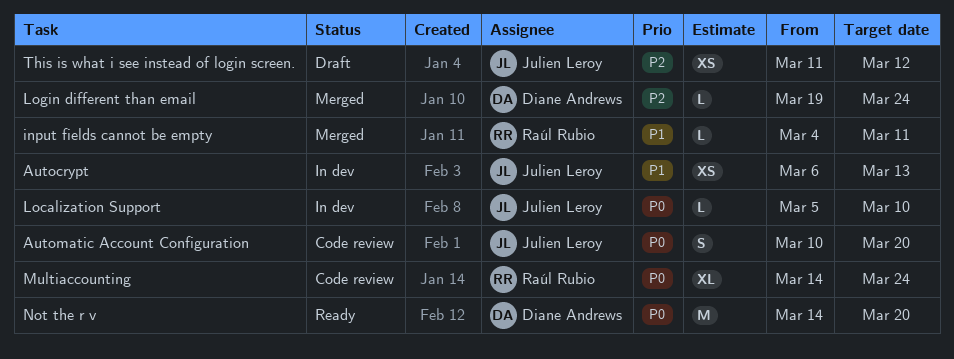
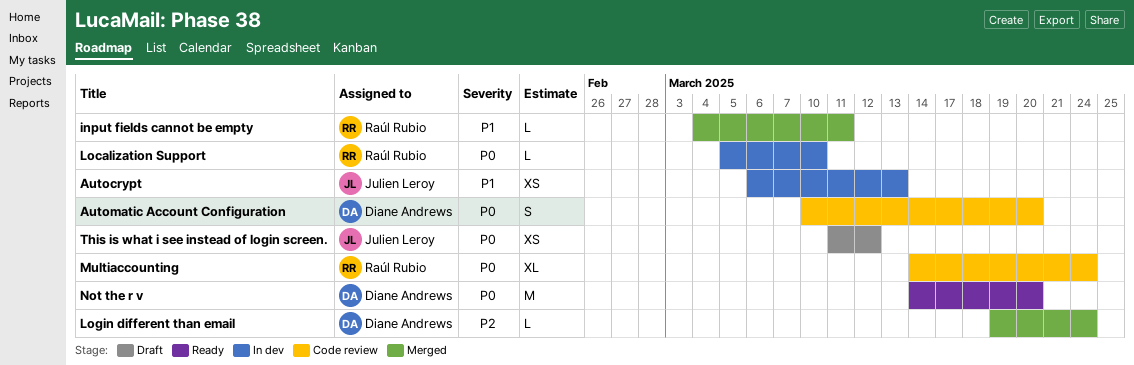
Automatic Account Configuration, owner: Julien Leroy -> Diane Andrews
Localization Support, owner: Julien Leroy -> Raúl Rubio
This is what i see instead of login screen., priority: P2 -> P0

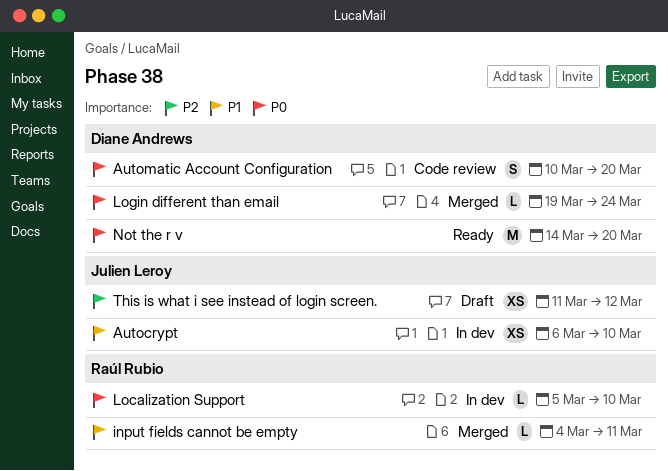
Autocrypt, due: Mar 13 -> Mar 10
Login different than email, priority: P2 -> P0
Multiaccounting: present -> none
This is what i see instead of login screen., priority: P0 -> P2

